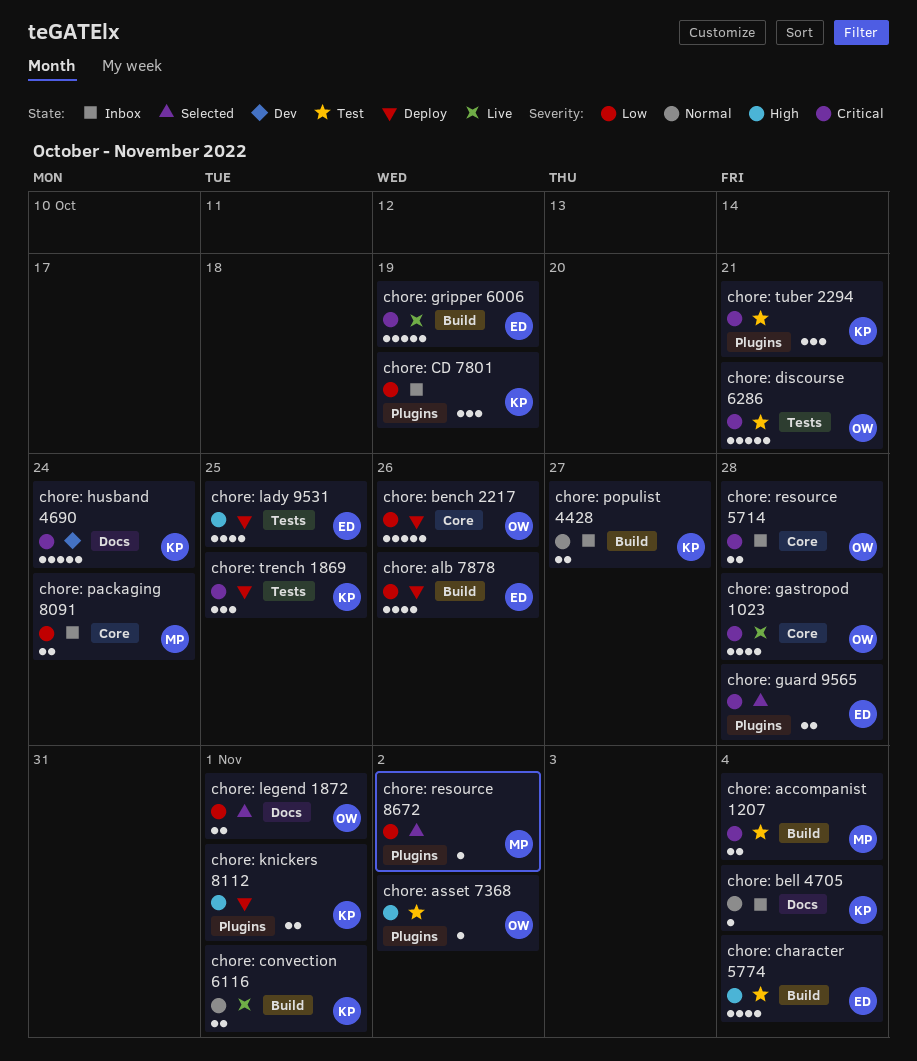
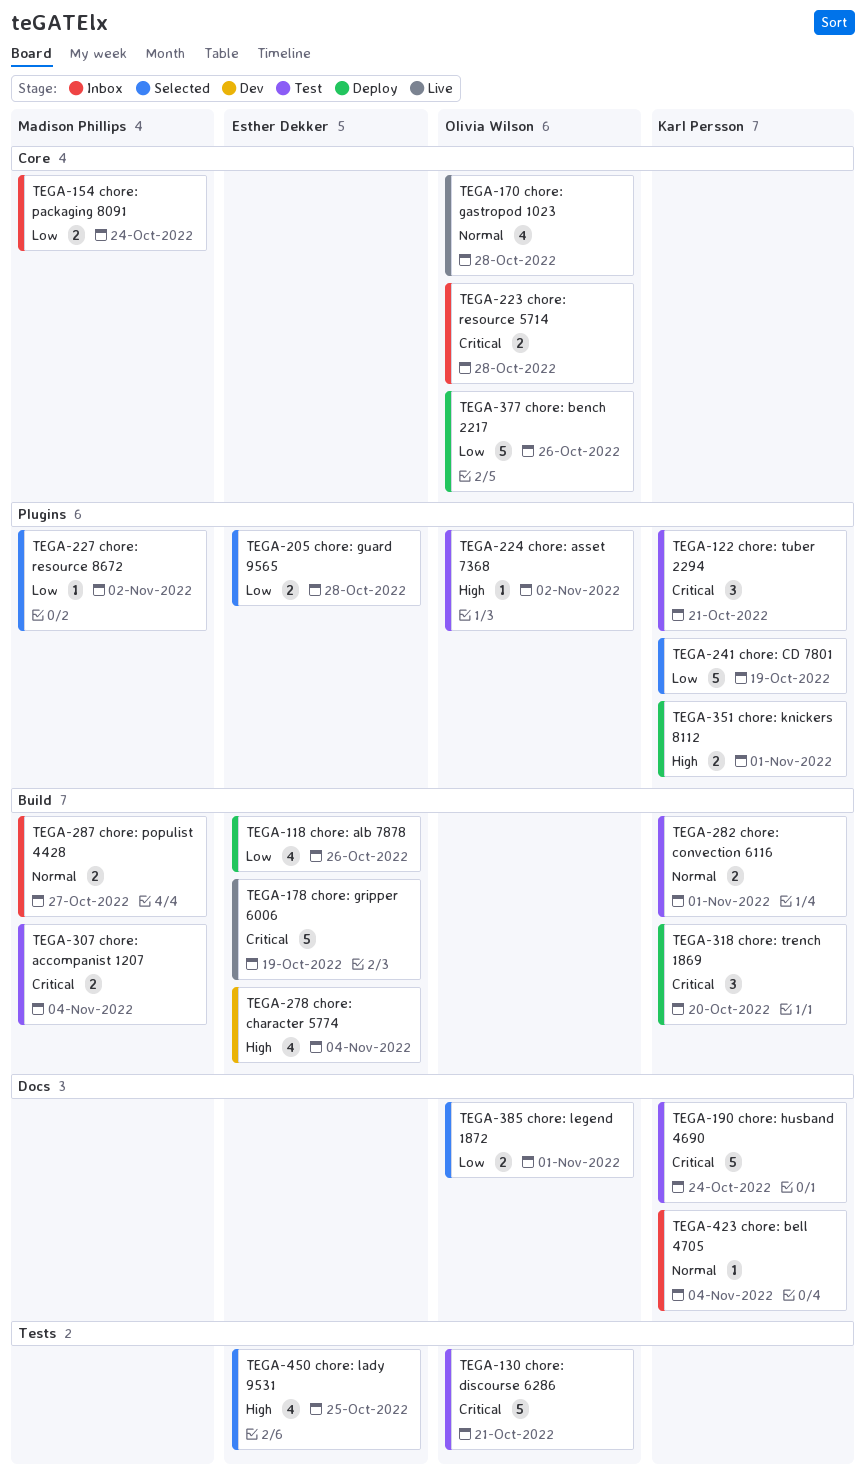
chore: CD 7801, status: Inbox -> Selected
chore: CD 7801, estimate: 3 -> 5
chore: character 5774, status: Test -> Dev
chore: convection 6116, status: Live -> Test
chore: gastropod 1023, priority: Critical -> Normal
chore: guard 9565, priority: Critical -> Low
chore: husband 4690, status: Dev -> Test
chore: lady 9531, status: Deploy -> Selected
chore: populist 4428, owner: Karl Persson -> Madison Phillips
chore: trench 1869, label: Tests -> Build
chore: trench 1869, due: Oct 25 -> Oct 20

